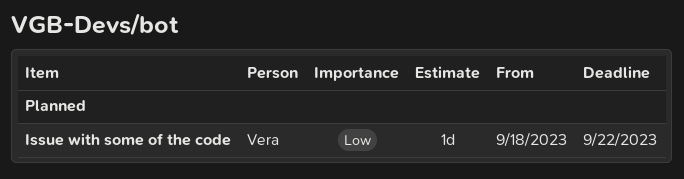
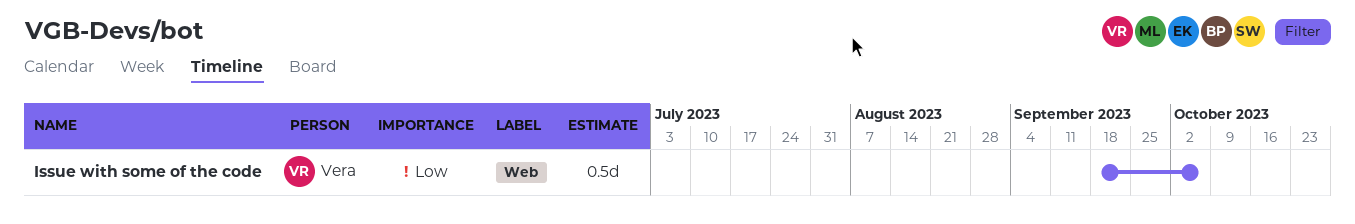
Issue with some of the code, estimate: 1d -> 0.5d
Issue with some of the code, due: Sep 22 -> Oct 6

